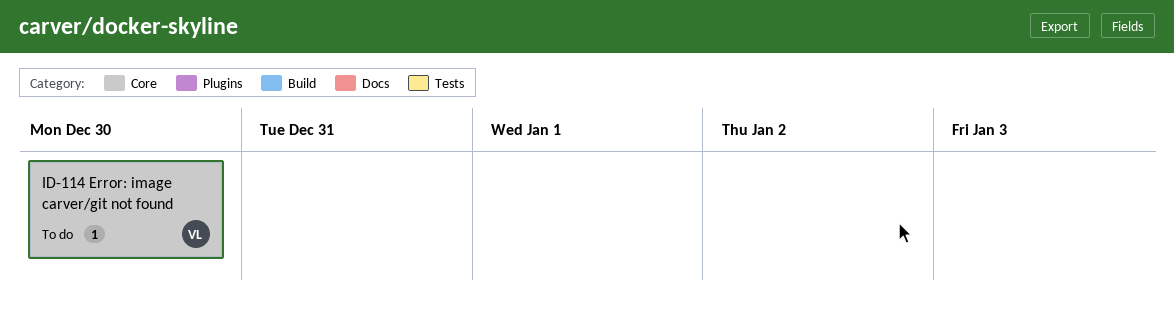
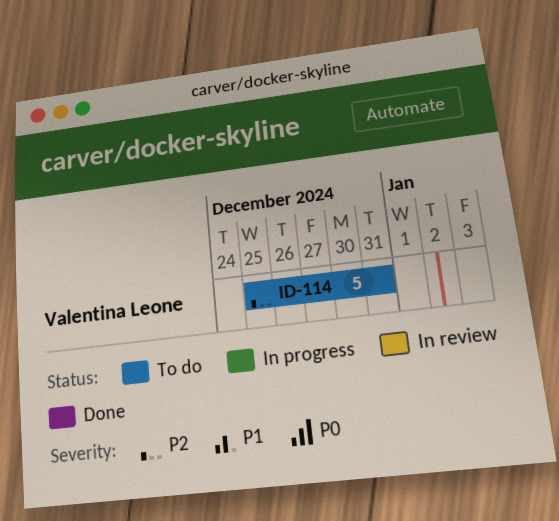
ID-114, estimate: 1 -> 5
ID-114, due: Dec 30 -> Dec 31

